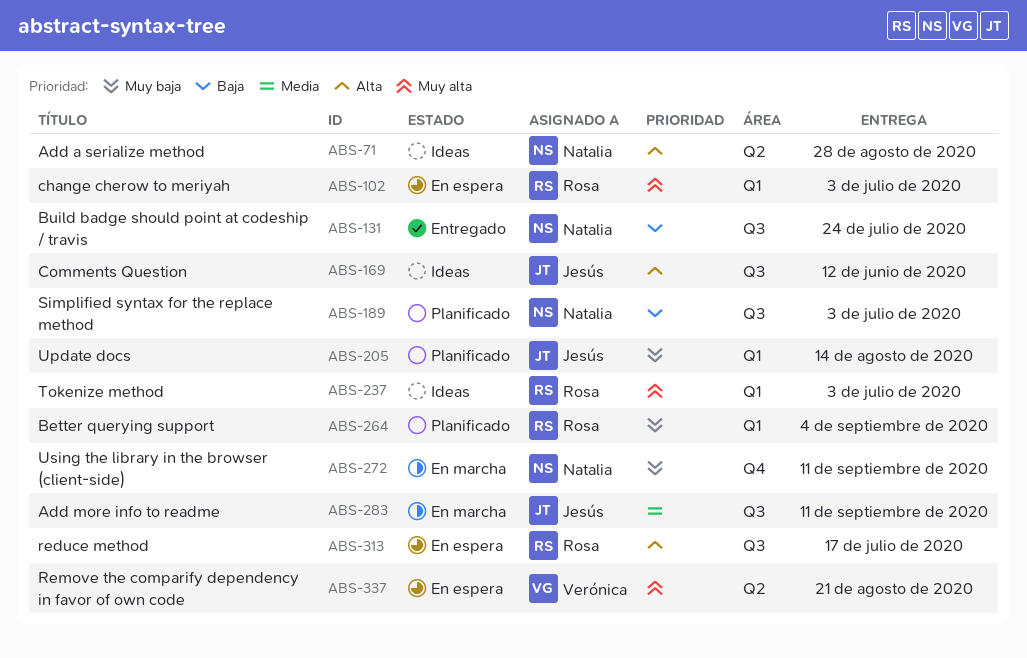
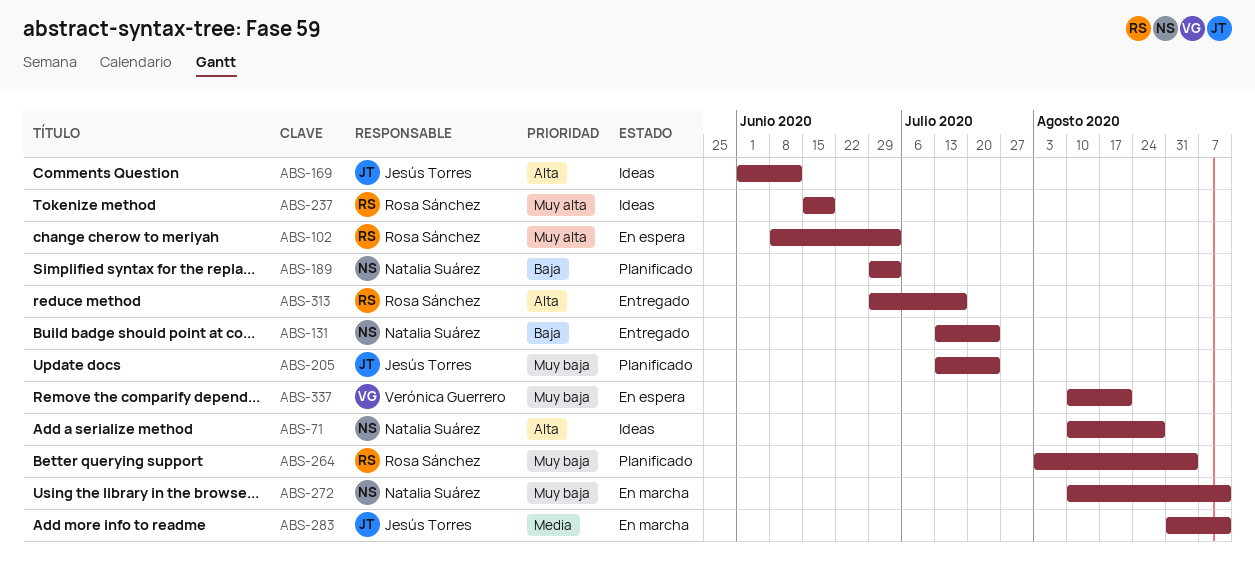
ABS-205, due: Aug 14 -> Jul 24
ABS-237, due: Jul 3 -> Jun 19
ABS-313, status: En espera -> Entregado
ABS-337, priority: Muy alta -> Muy baja

